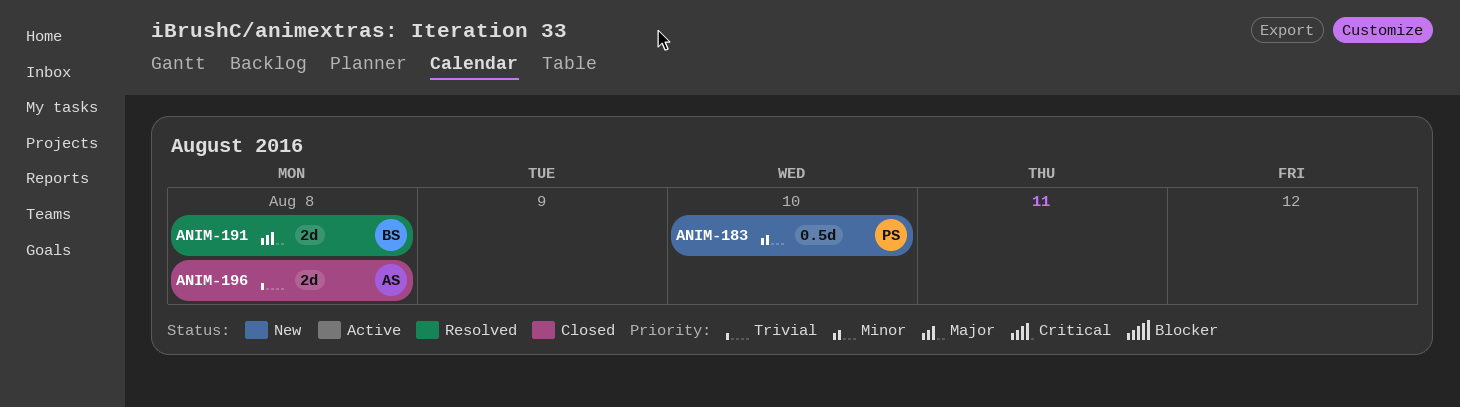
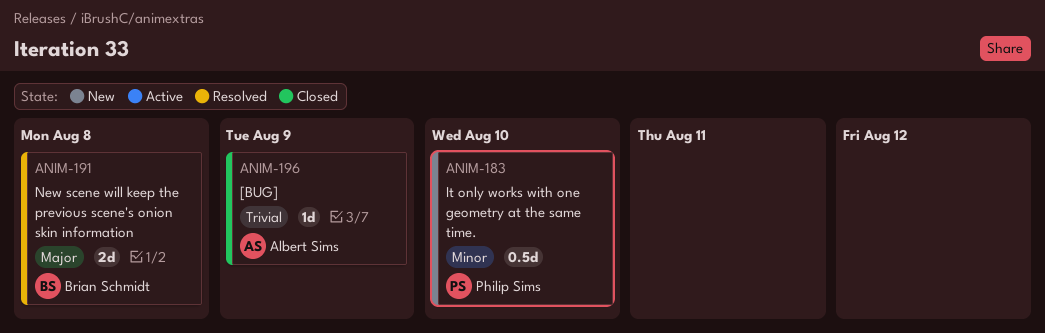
ANIM-196, estimate: 2d -> 1d
ANIM-196, due: Aug 8 -> Aug 9

